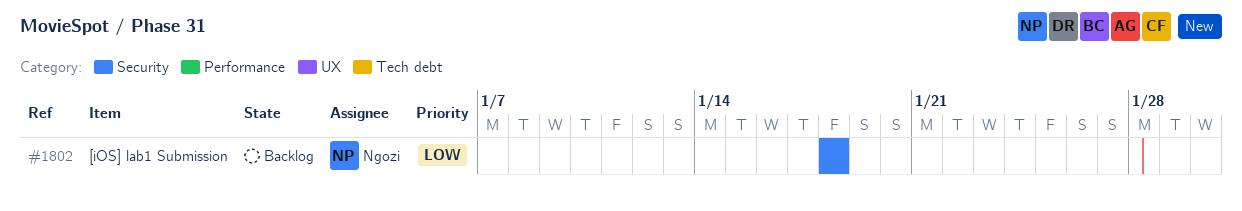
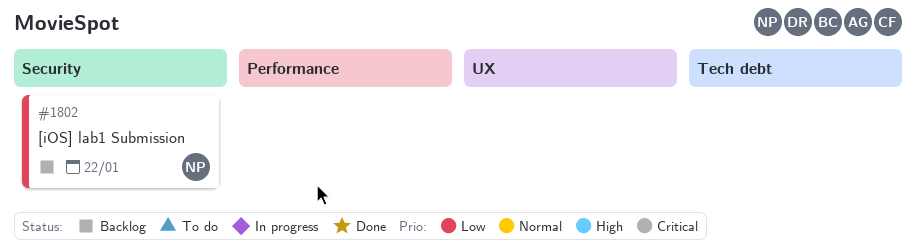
#1802, due: Jan 18 -> Jan 22

